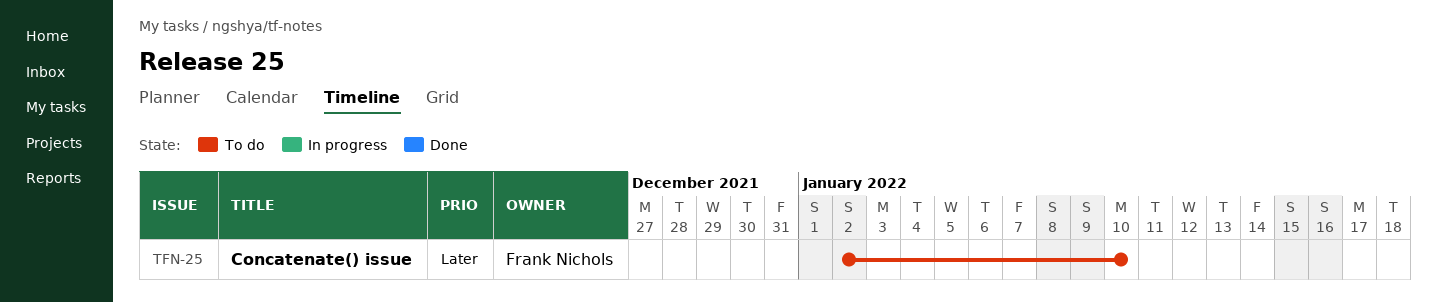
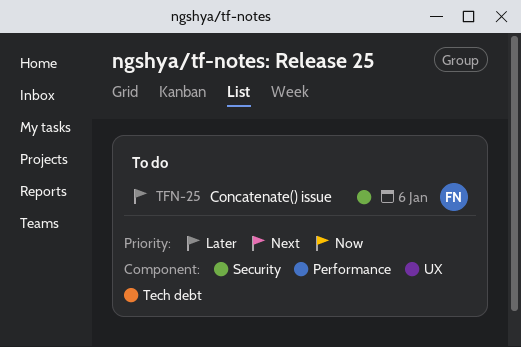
TFN-25, due: Jan 10 -> Jan 6

